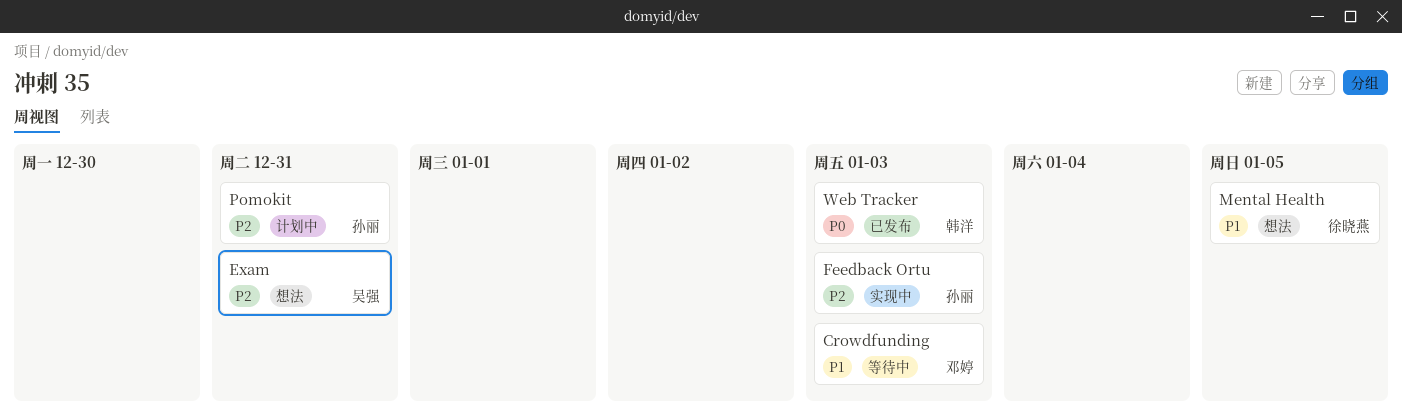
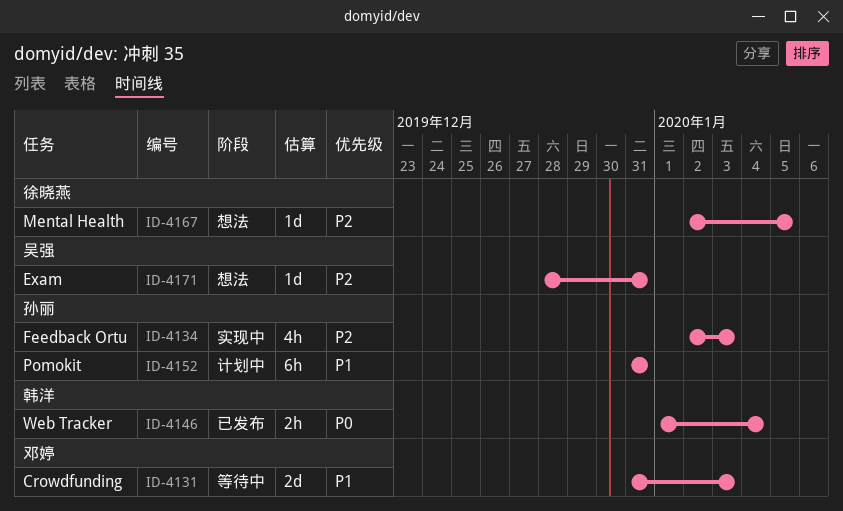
Mental Health, priority: P1 -> P2
Pomokit, priority: P2 -> P1
Web Tracker, due: Jan 3 -> Jan 4

